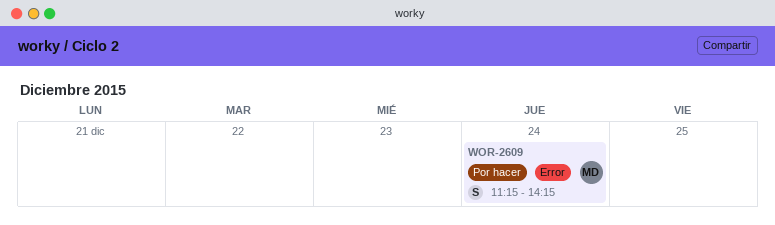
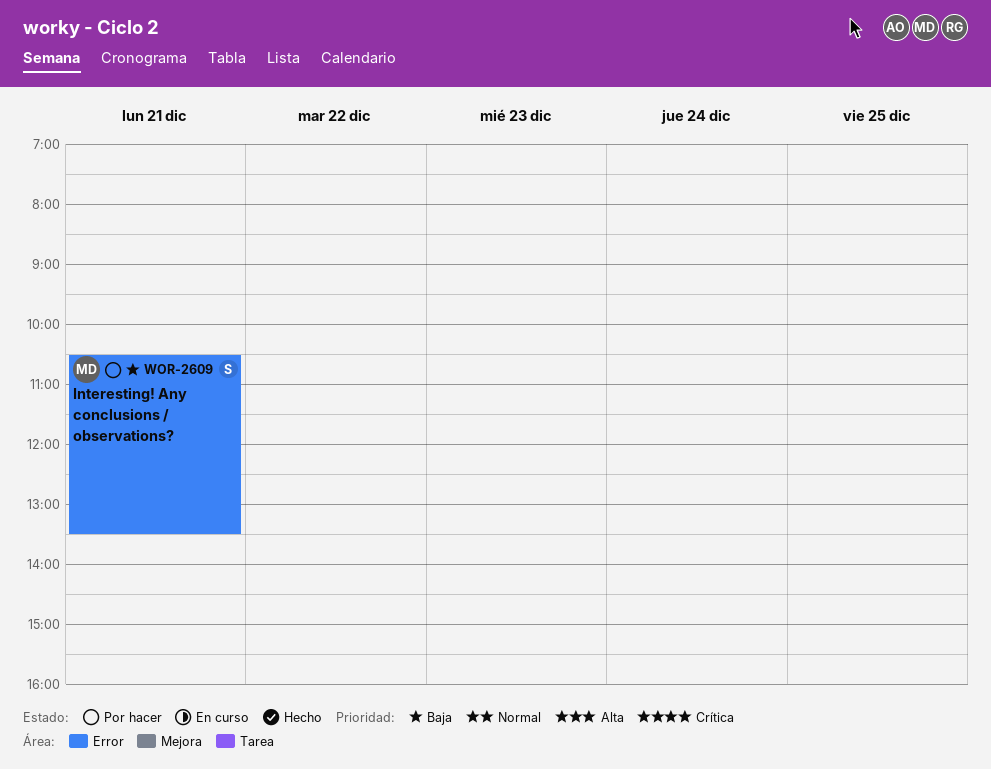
WOR-2609, day: Dec 24 -> Dec 21
WOR-2609, begins: 11:15 -> 10:30
WOR-2609, ends: 14:15 -> 13:30

